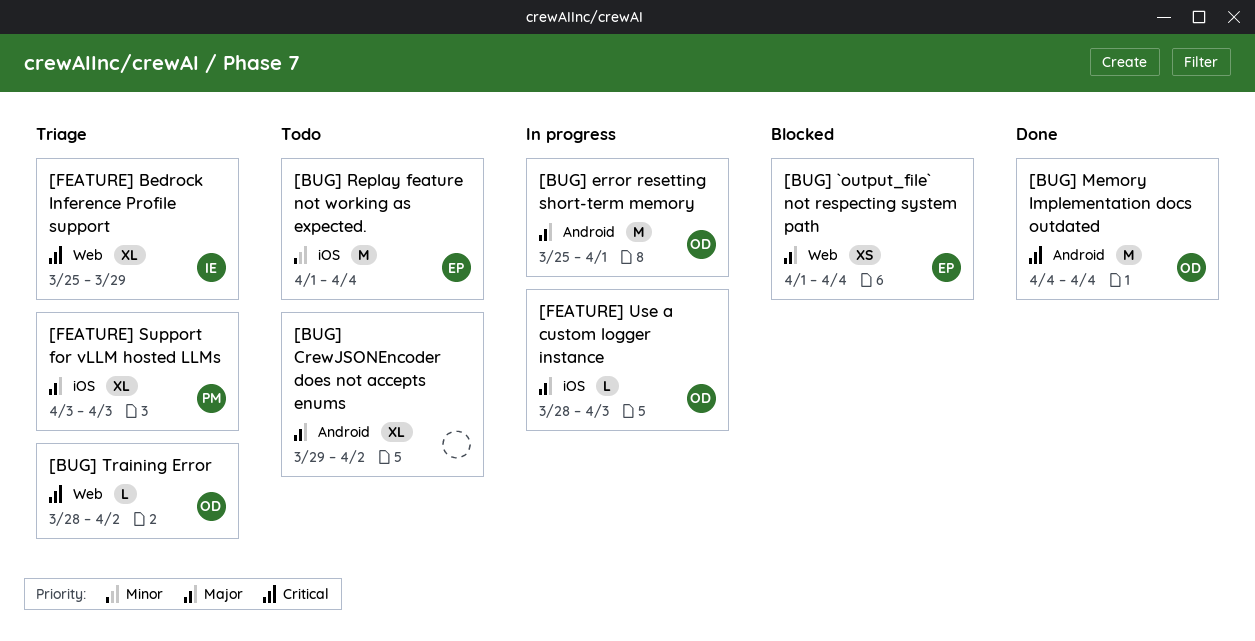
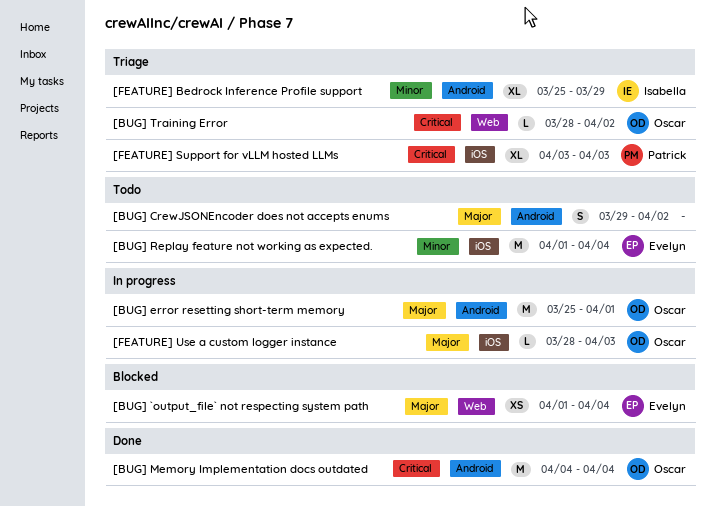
[BUG] CrewJSONEncoder does not accepts enums, estimate: XL -> S
[FEATURE] Bedrock Inference Profile support, priority: Critical -> Minor
[FEATURE] Bedrock Inference Profile support, label: Web -> Android
[FEATURE] Support for vLLM hosted LLMs, priority: Major -> Critical

